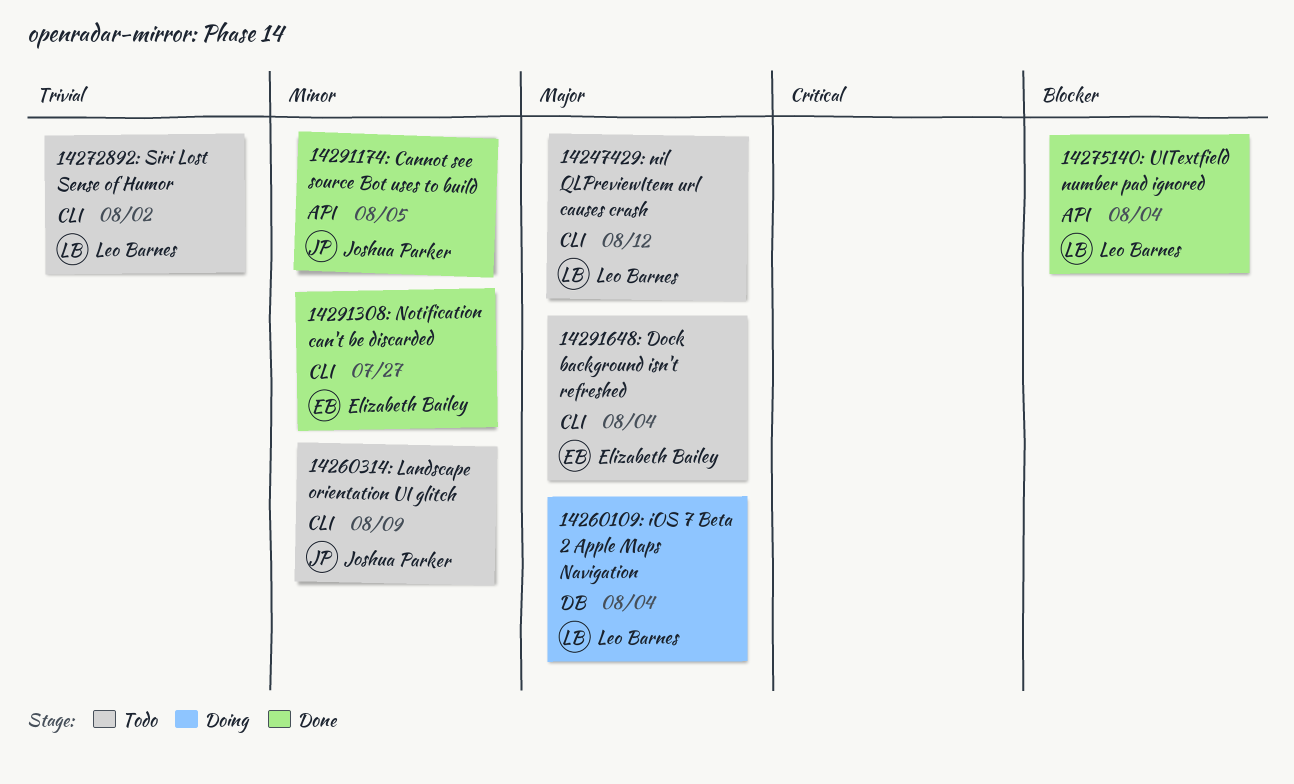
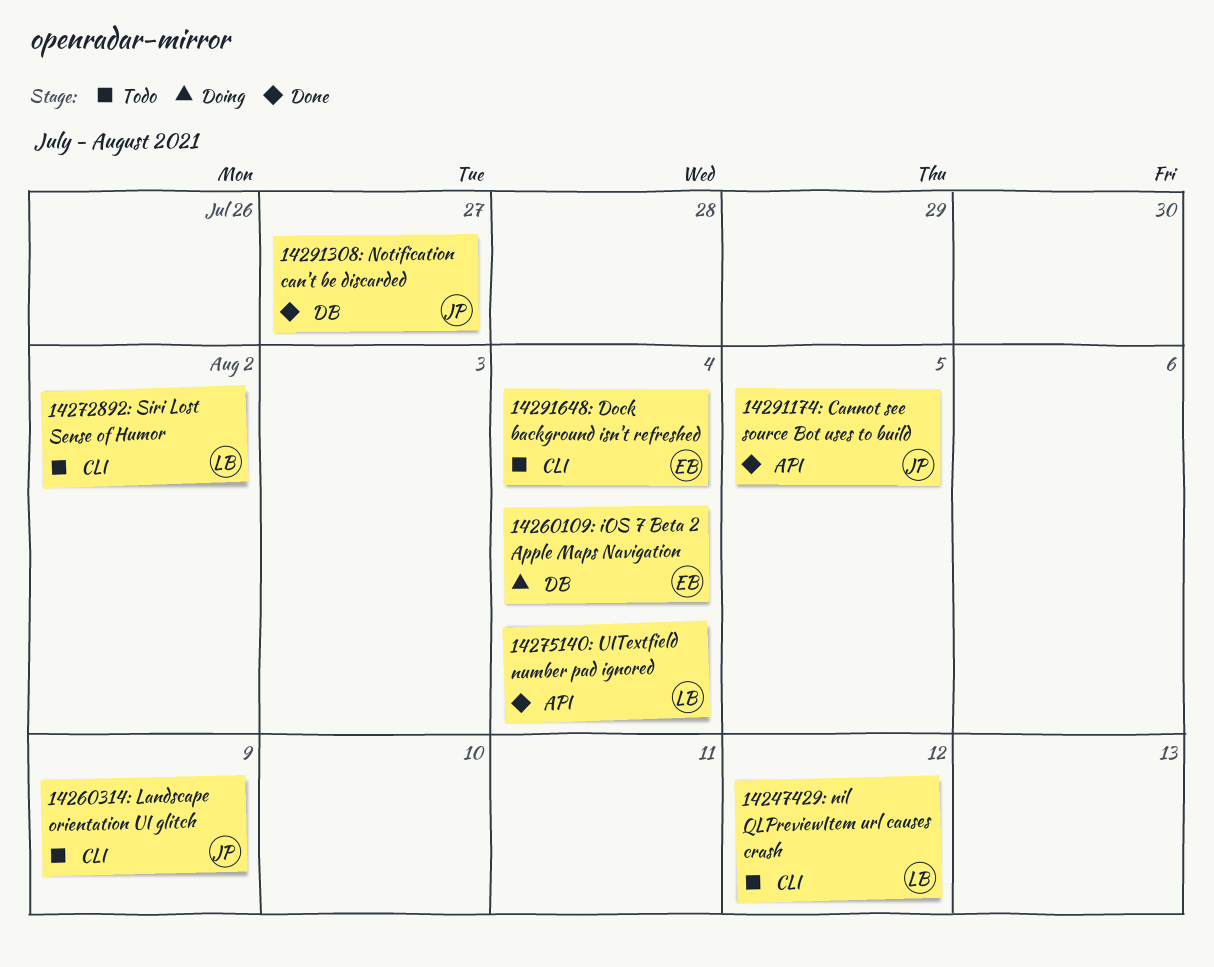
14260109: iOS 7 Beta 2 Apple Maps Navigation, owner: Leo Barnes -> Elizabeth Bailey
14291308: Notification can't be discarded, owner: Elizabeth Bailey -> Joshua Parker
14291308: Notification can't be discarded, label: CLI -> DB

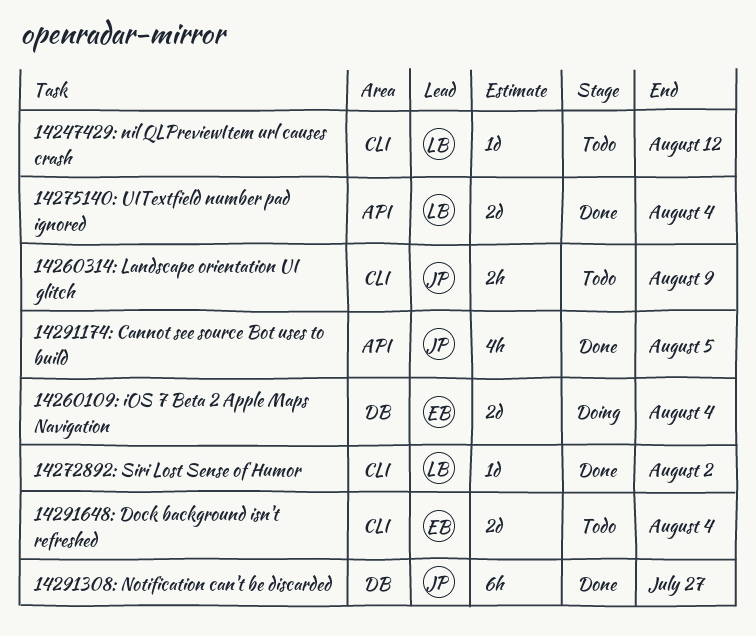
14272892: Siri Lost Sense of Humor, status: Todo -> Done

